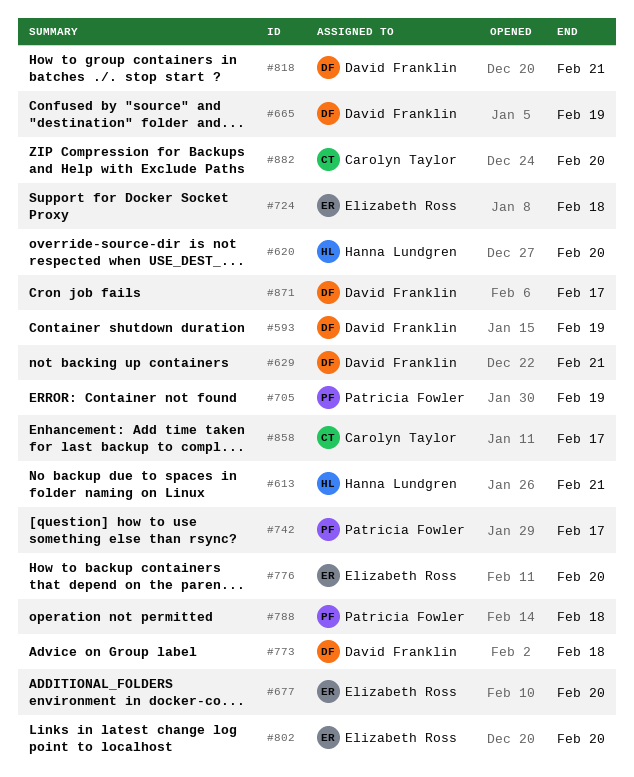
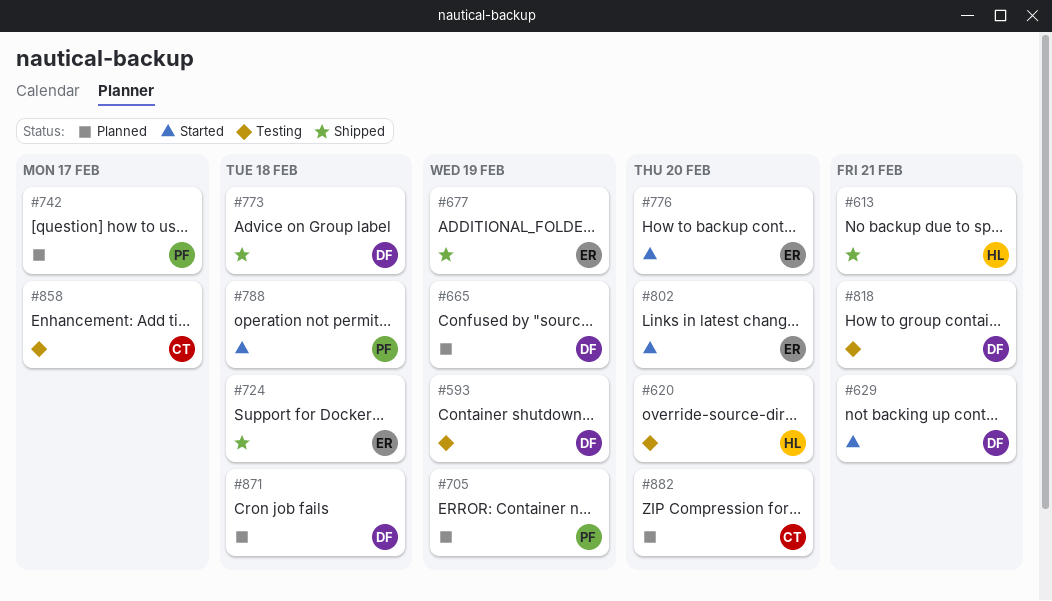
#677, due: Feb 20 -> Feb 19
#871, due: Feb 17 -> Feb 18

